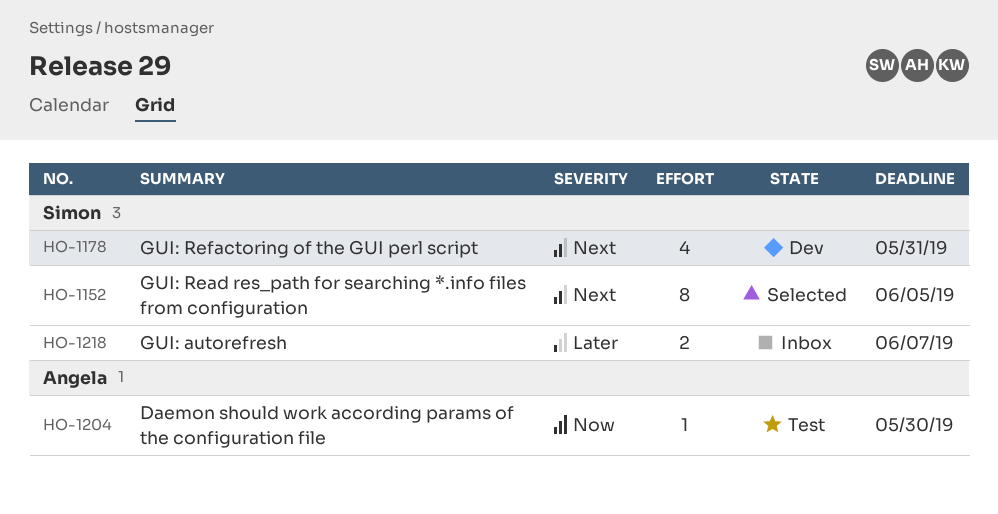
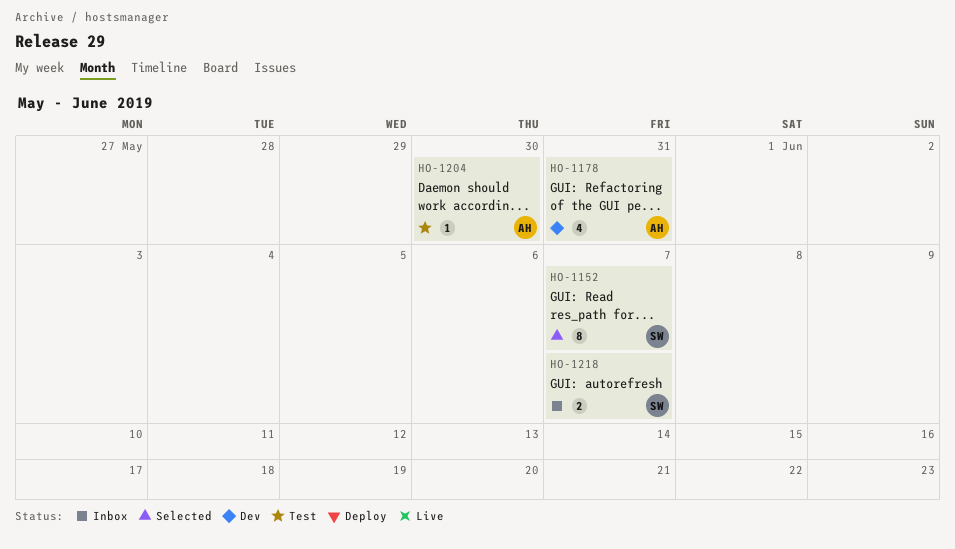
HO-1152, due: Jun 5 -> Jun 7
HO-1178, owner: Simon -> Angela

